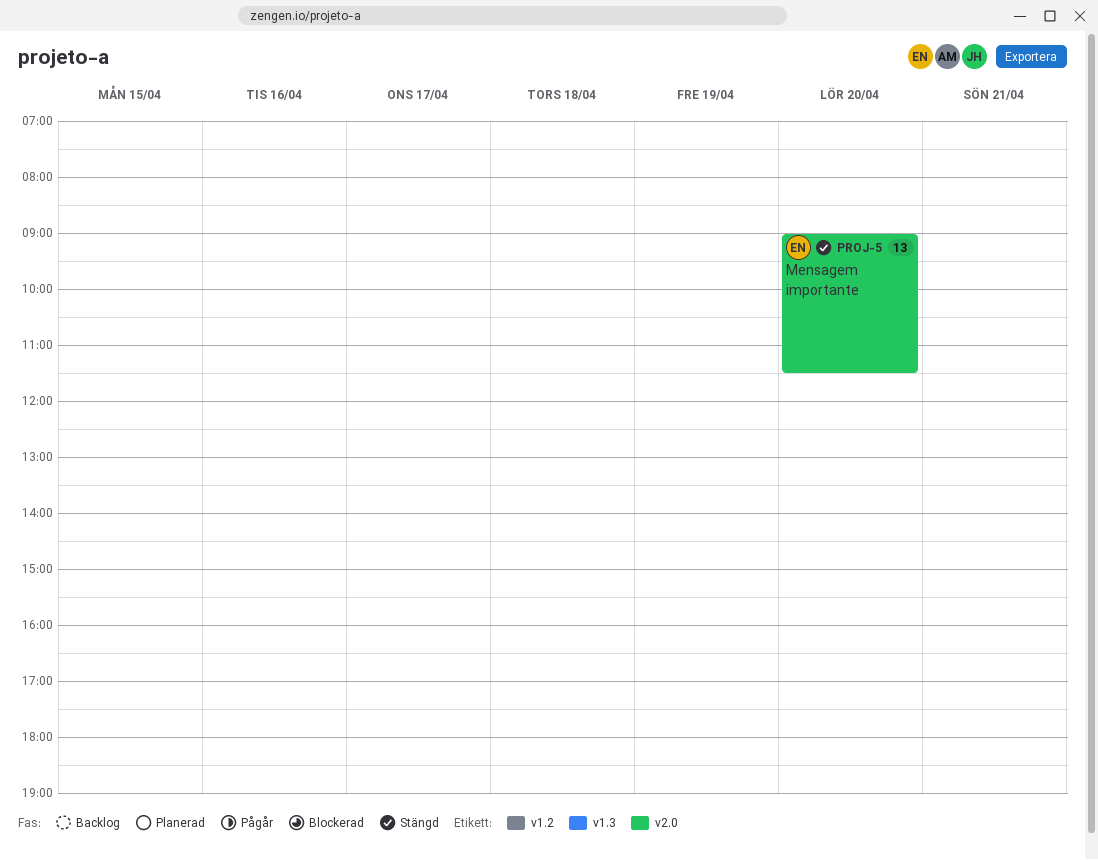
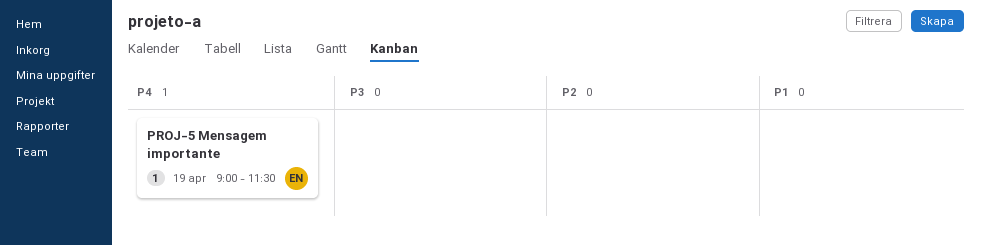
PROJ-5, estimate: 13 -> 1
PROJ-5, day: Apr 20 -> Apr 19

